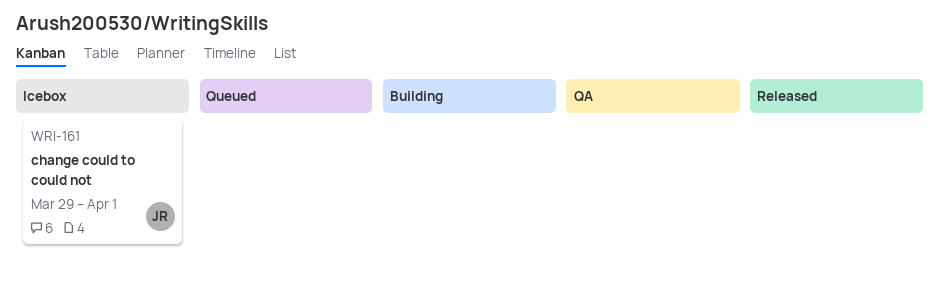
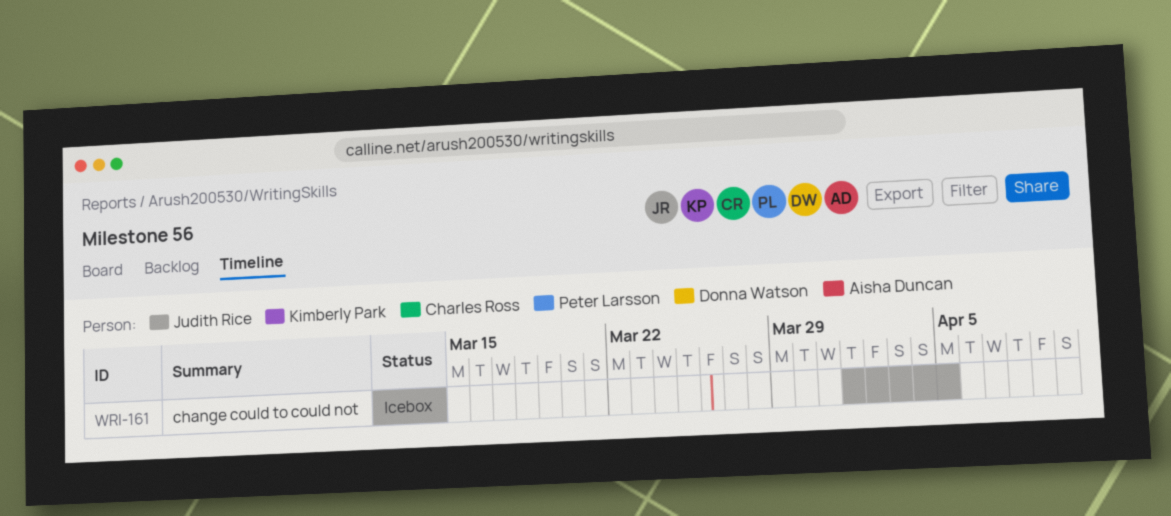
WRI-161, start: Mar 29 -> Apr 1
WRI-161, due: Apr 1 -> Apr 5

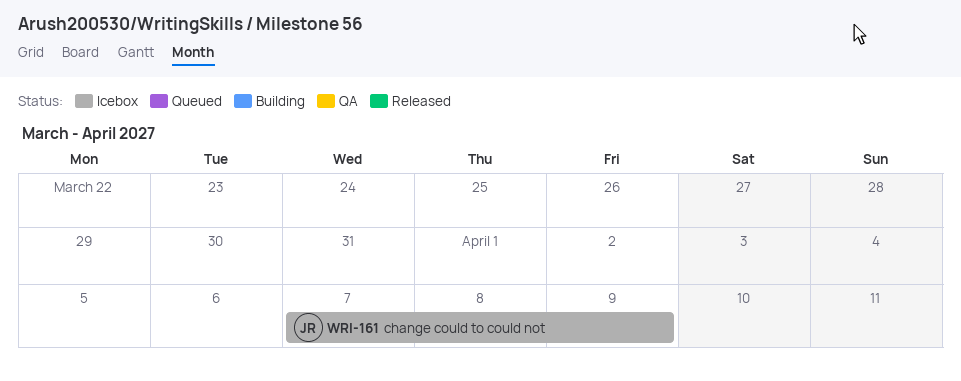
WRI-161, start: Apr 1 -> Apr 7
WRI-161, due: Apr 5 -> Apr 9

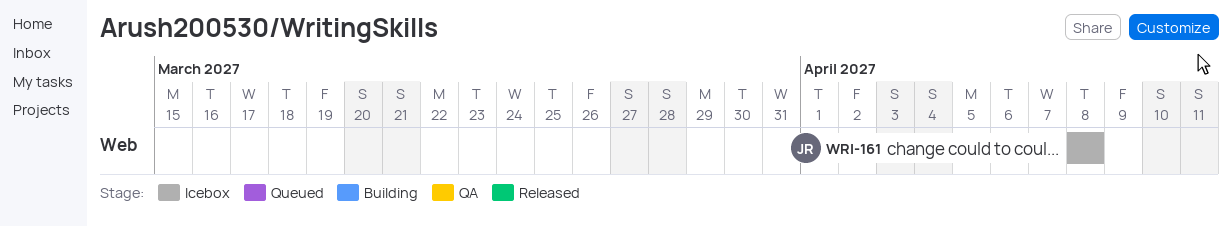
WRI-161, start: Apr 7 -> Apr 8
WRI-161, due: Apr 9 -> Apr 8

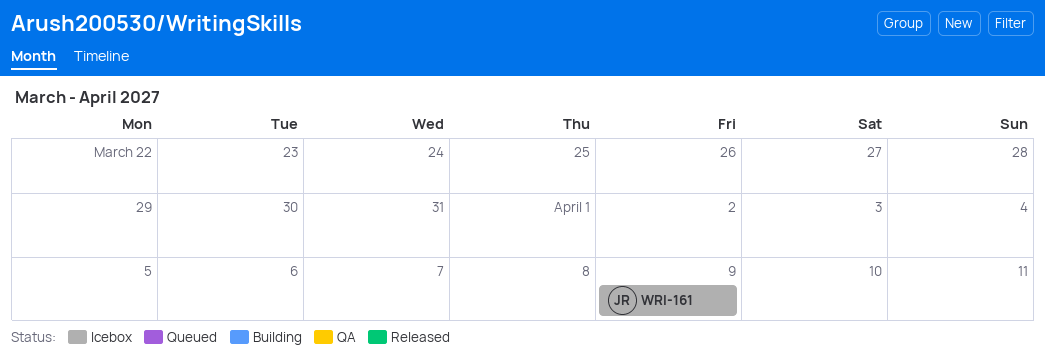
WRI-161, start: Apr 8 -> Apr 9
WRI-161, due: Apr 8 -> Apr 9

